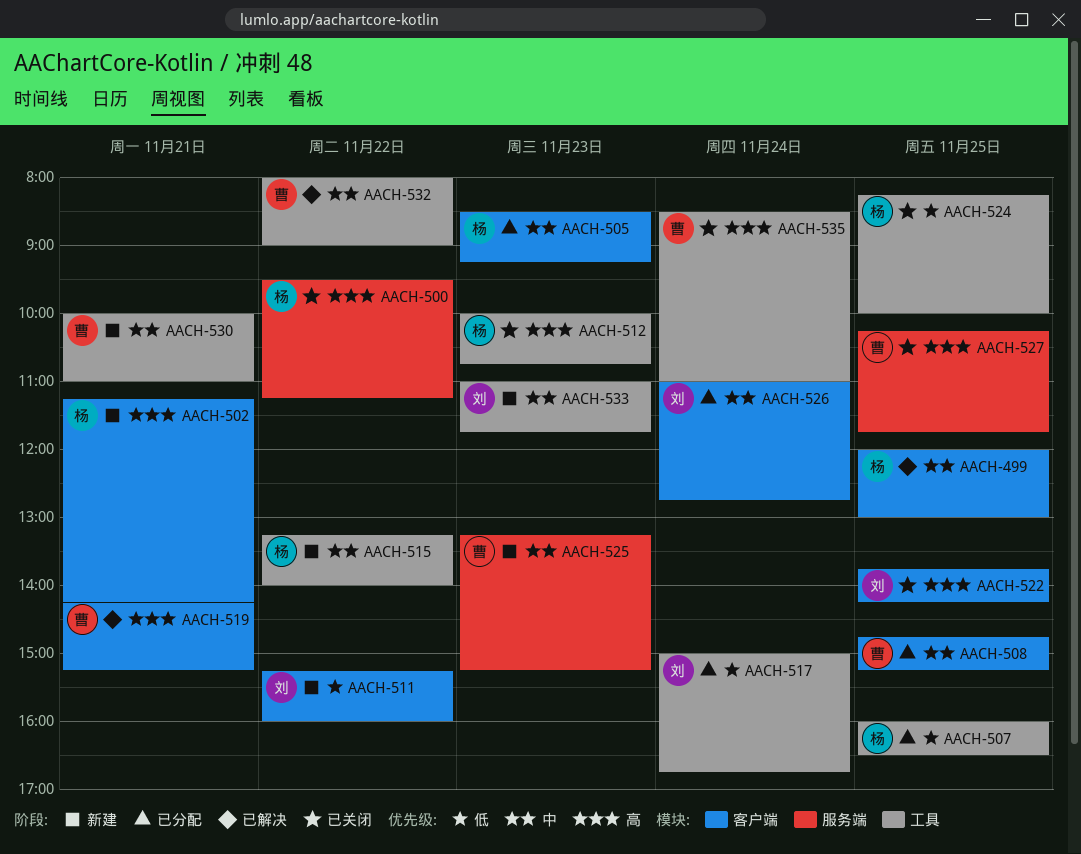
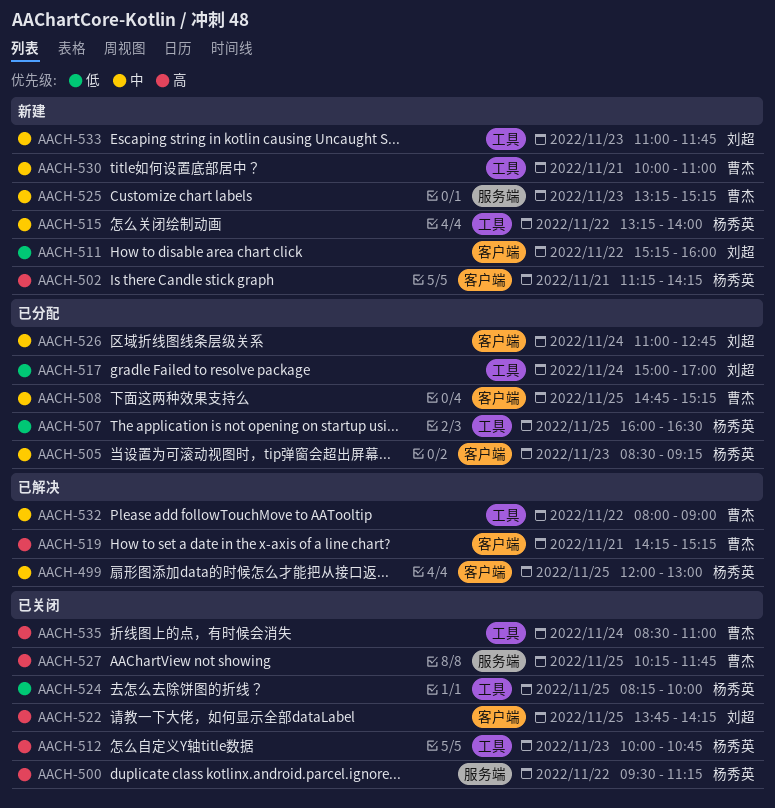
AACH-517, ends: 16:45 -> 17:00

